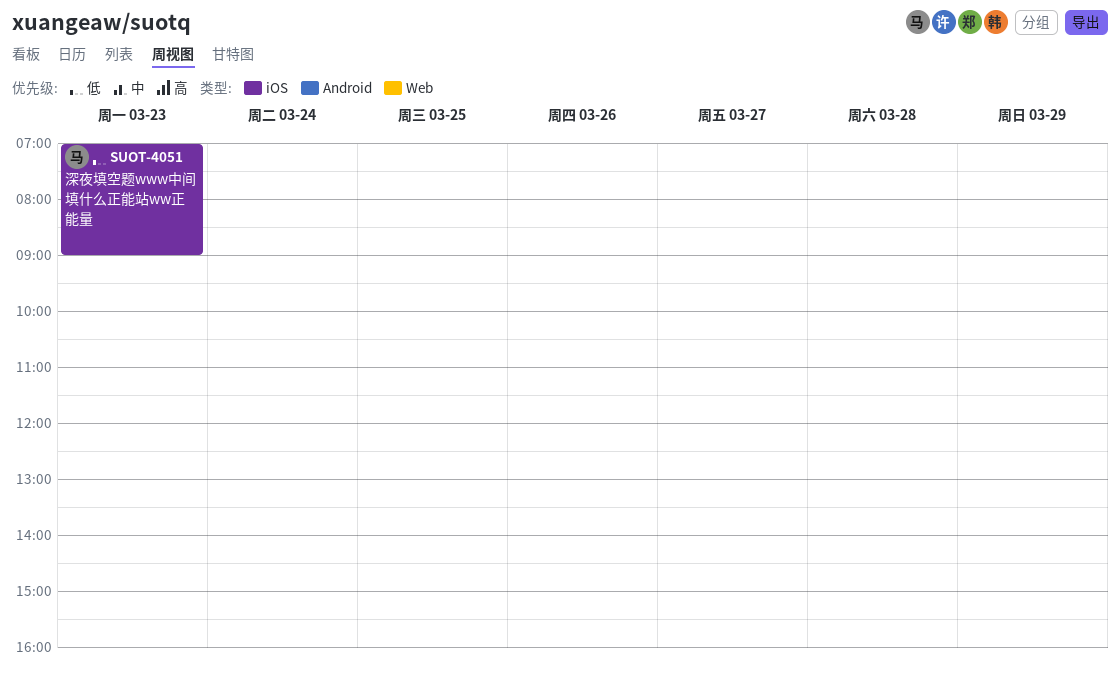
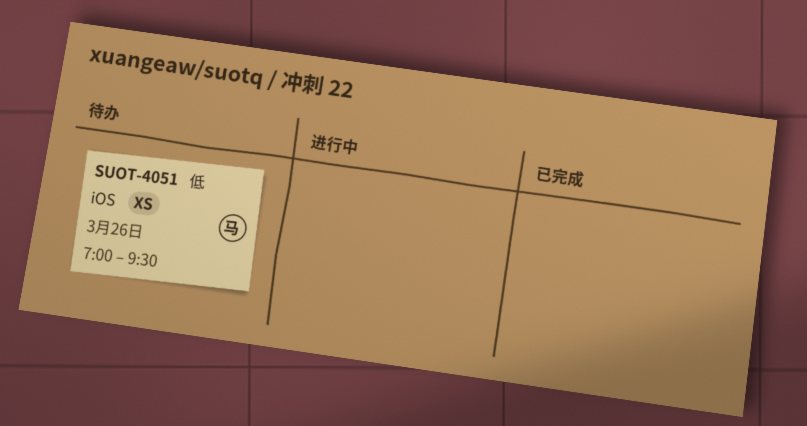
SUOT-4051, day: Mar 23 -> Mar 26
SUOT-4051, ends: 09:00 -> 09:30

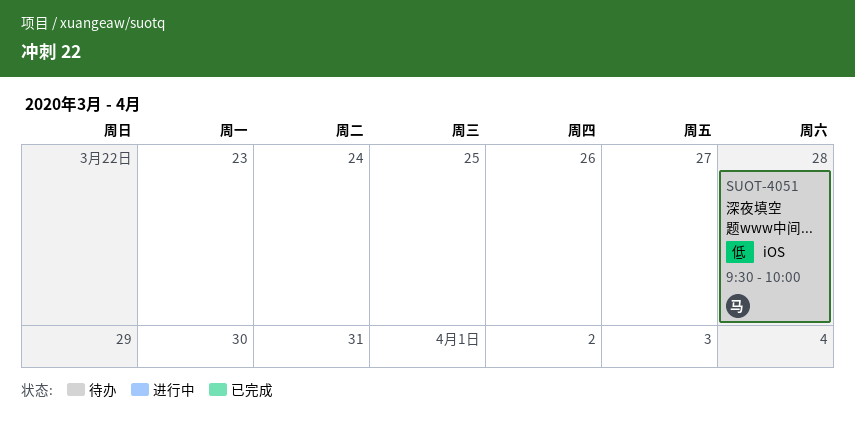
SUOT-4051, day: Mar 26 -> Mar 28
SUOT-4051, begins: 07:00 -> 09:30
SUOT-4051, ends: 09:30 -> 10:00

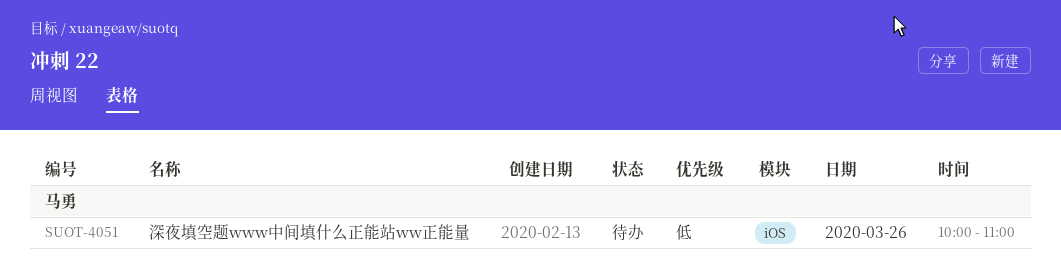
SUOT-4051, day: Mar 28 -> Mar 26
SUOT-4051, begins: 09:30 -> 10:00
SUOT-4051, ends: 10:00 -> 11:00

